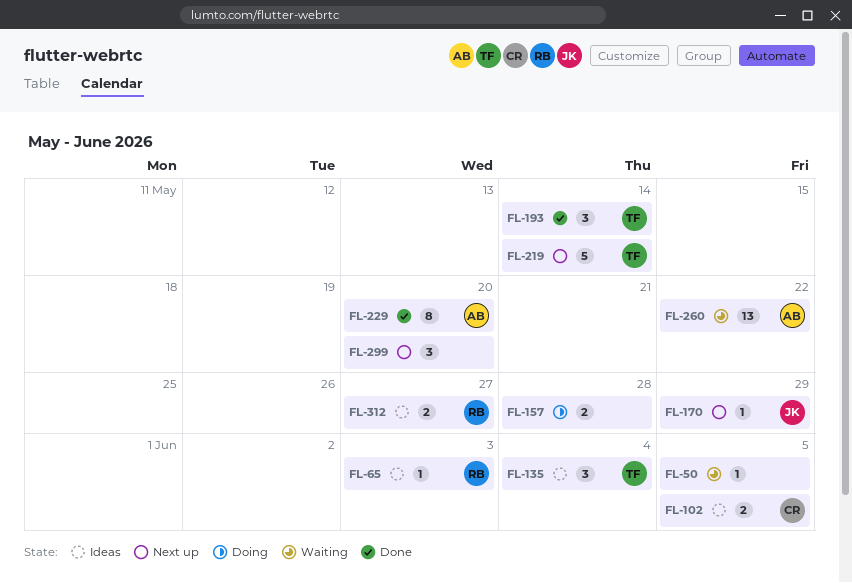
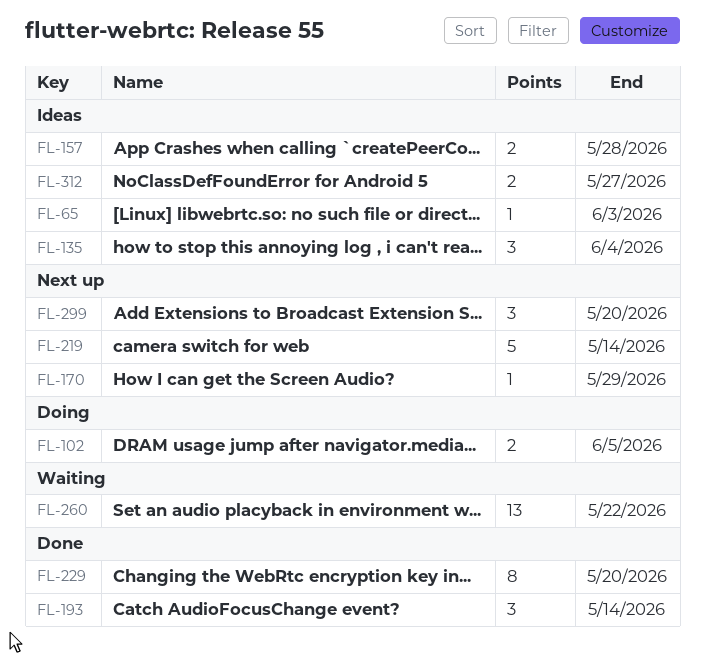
FL-50: present -> none
FL-102, status: Ideas -> Doing
FL-157, status: Doing -> Ideas

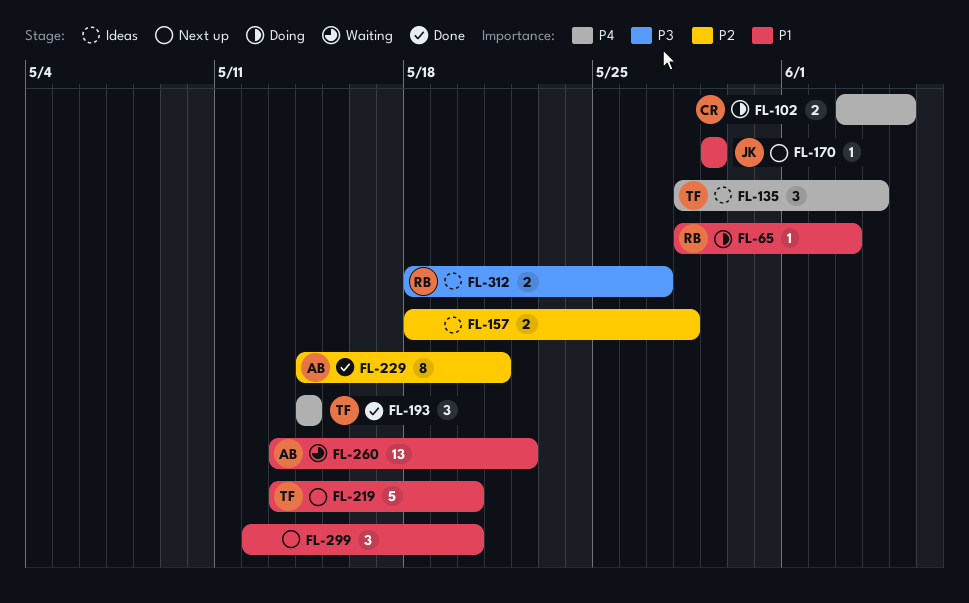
FL-65, status: Ideas -> Doing
FL-219, due: May 14 -> May 20
FL-229, due: May 20 -> May 21

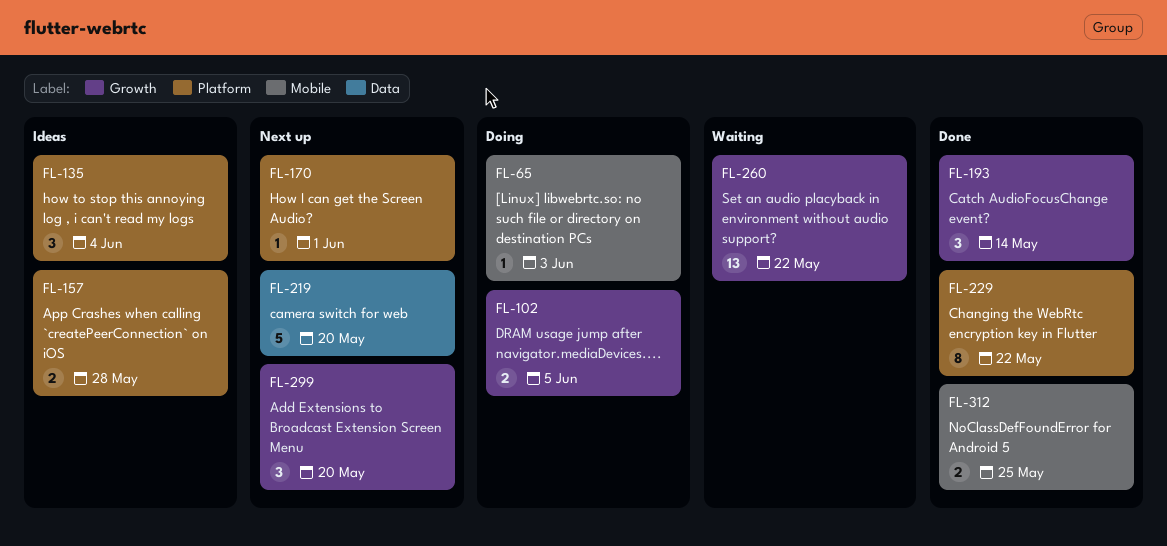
FL-170, due: May 29 -> Jun 1
FL-229, due: May 21 -> May 22
FL-312, status: Ideas -> Done
FL-312, due: May 27 -> May 25

